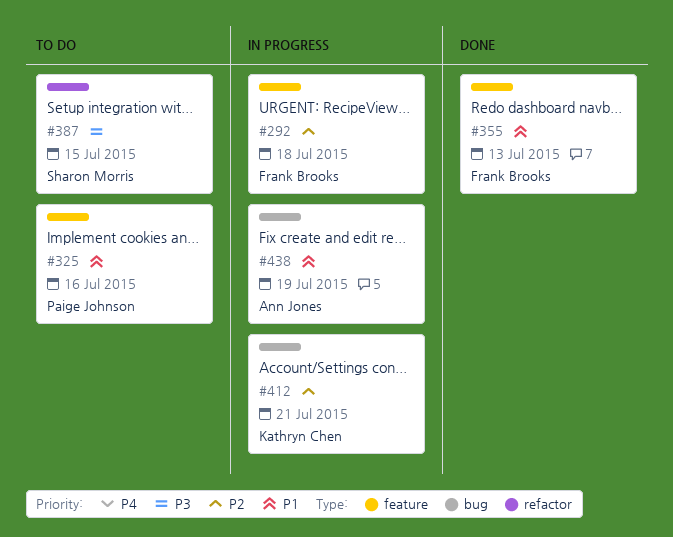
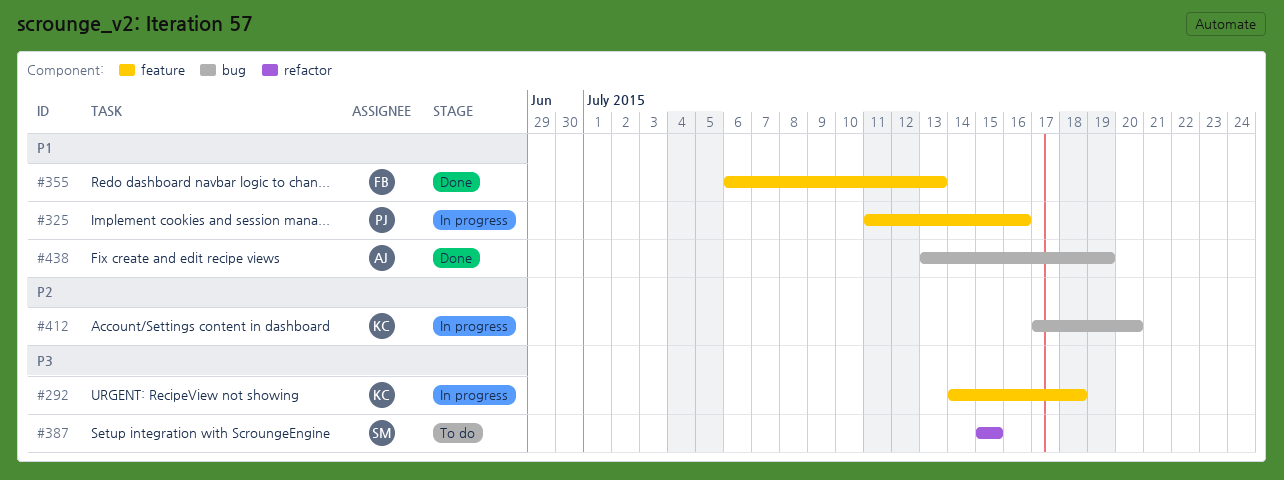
#292, owner: Frank Brooks -> Kathryn Chen
#292, priority: P2 -> P3
#325, status: To do -> In progress
#412, due: Jul 21 -> Jul 20
#438, status: In progress -> Done

